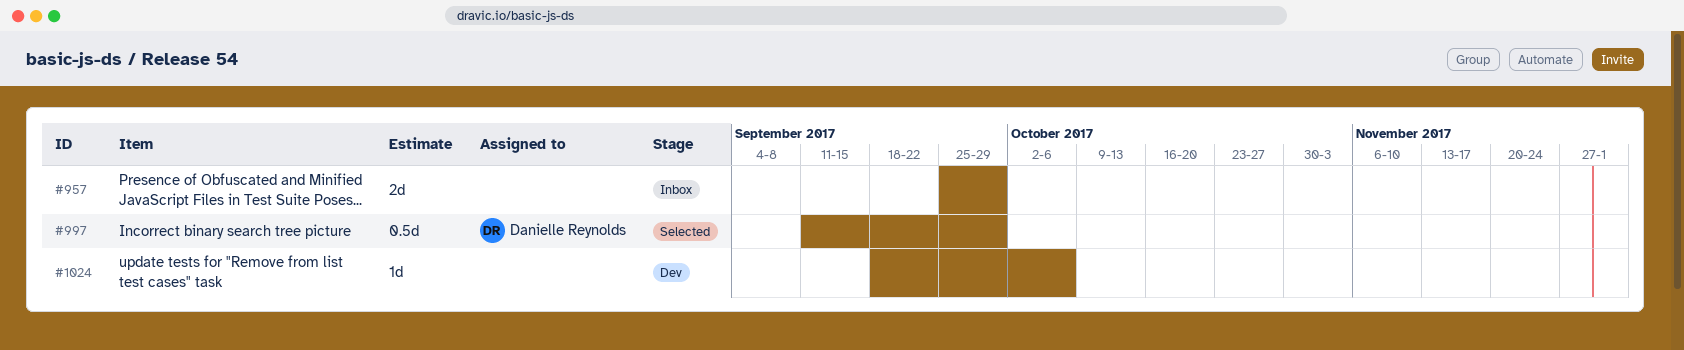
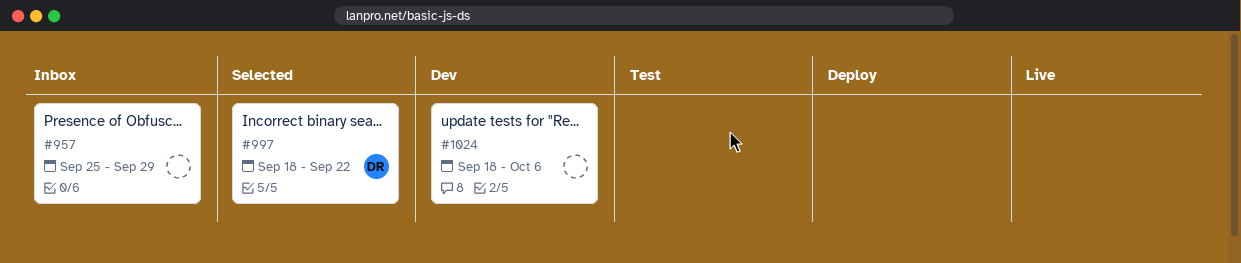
#997, start: Sep 11 -> Sep 18
#997, due: Sep 29 -> Sep 22

